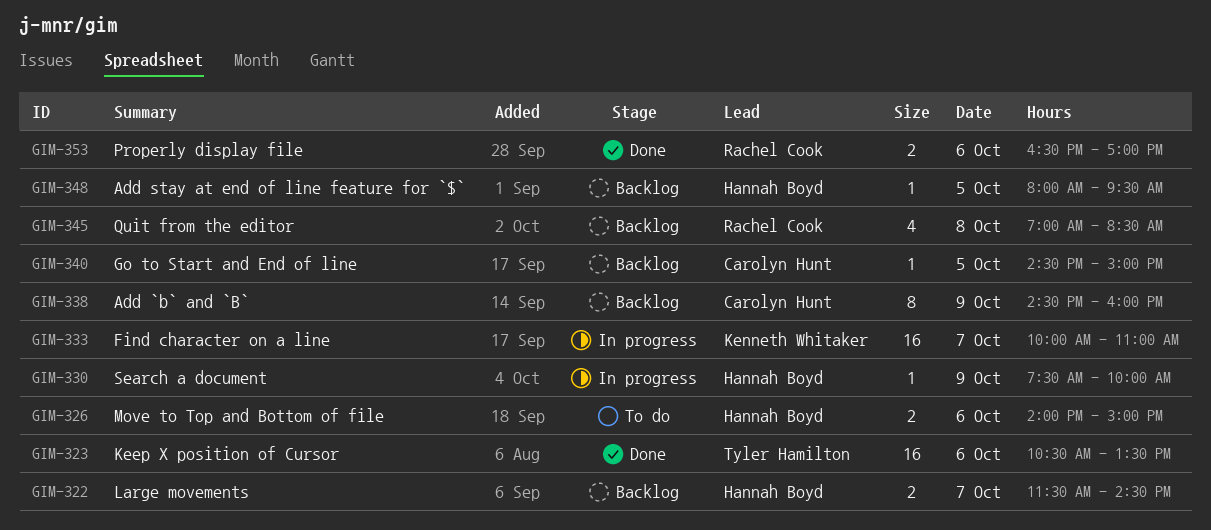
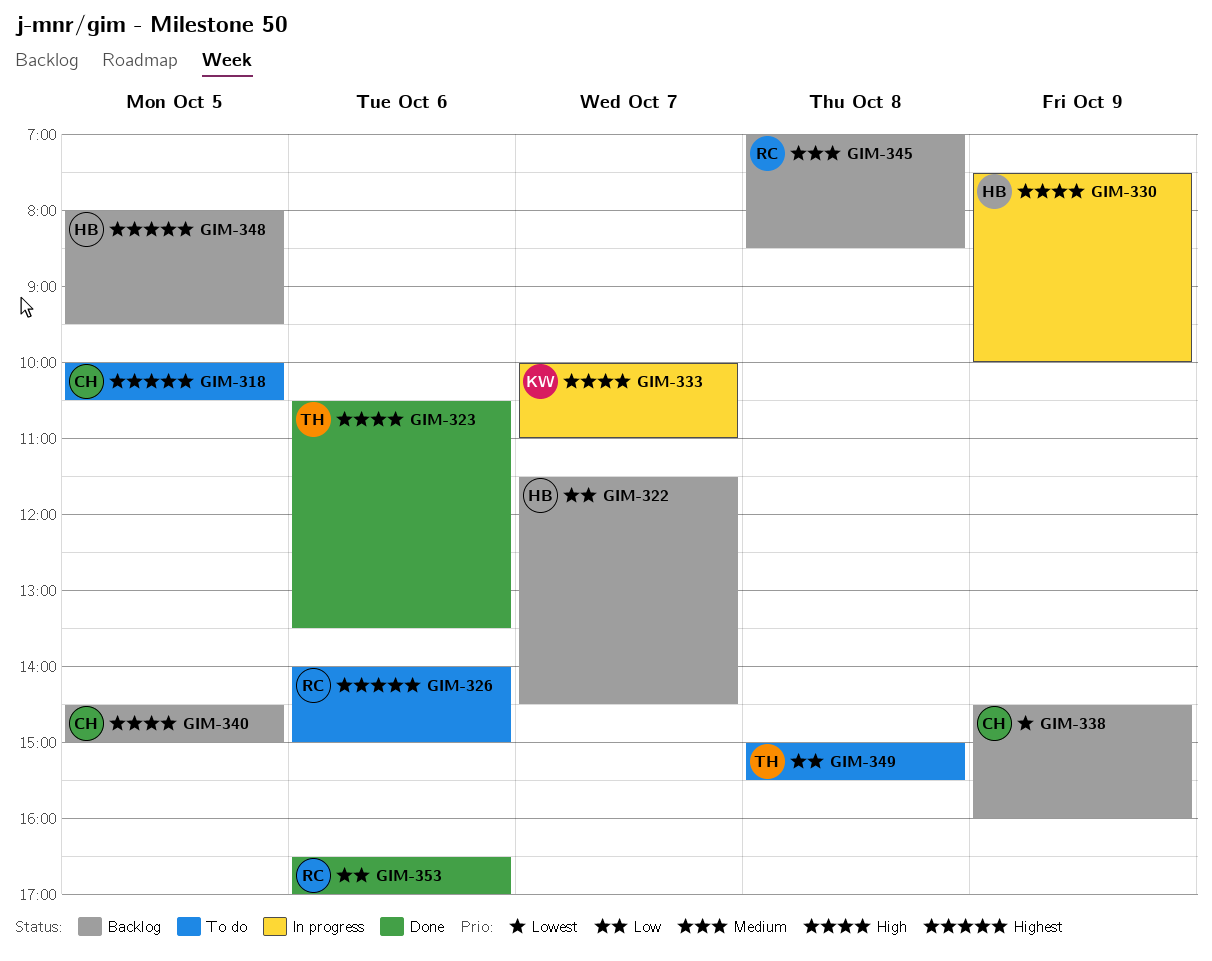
GIM-318: none -> present
GIM-326, owner: Hannah Boyd -> Rachel Cook
GIM-349: none -> present

